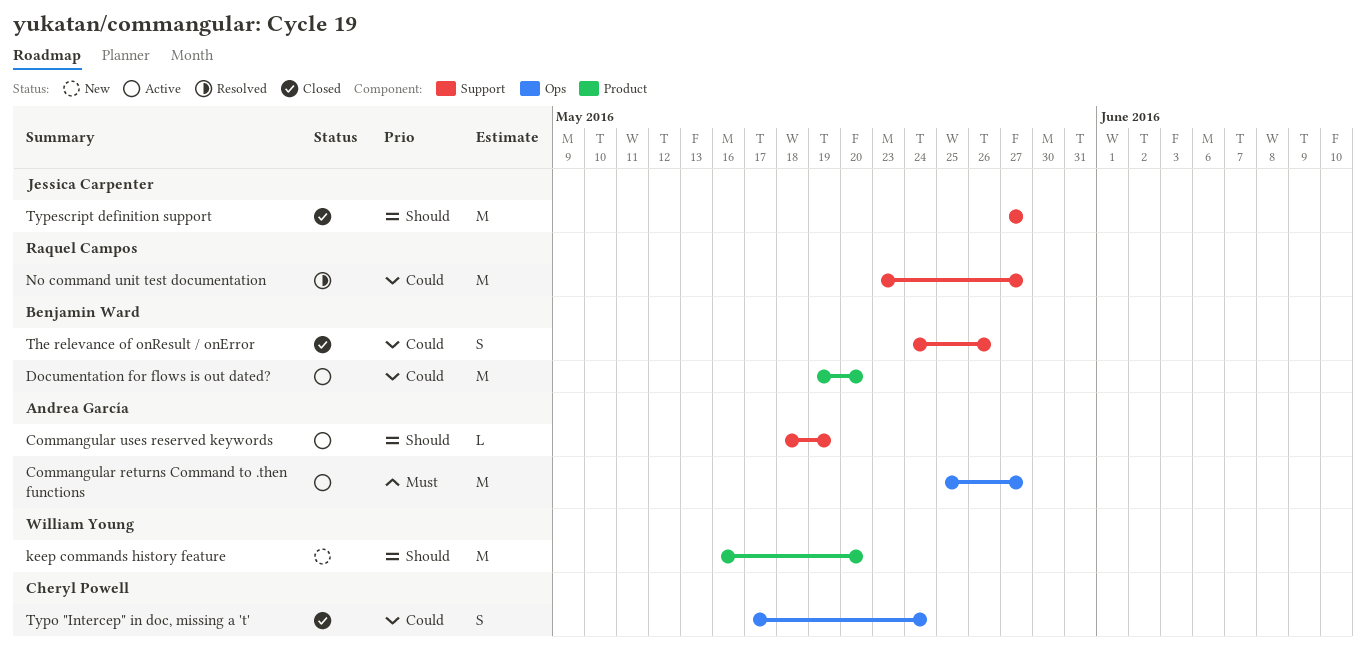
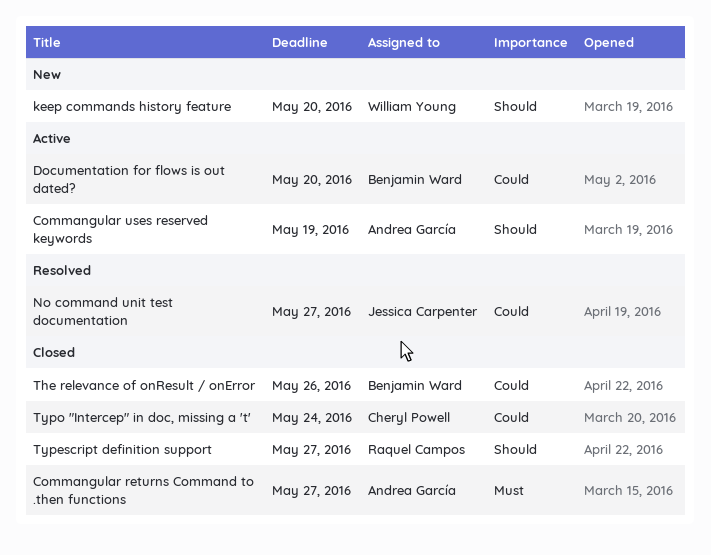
Commangular returns Command to .then functions, status: Active -> Closed
No command unit test documentation, owner: Raquel Campos -> Jessica Carpenter
Typescript definition support, owner: Jessica Carpenter -> Raquel Campos

